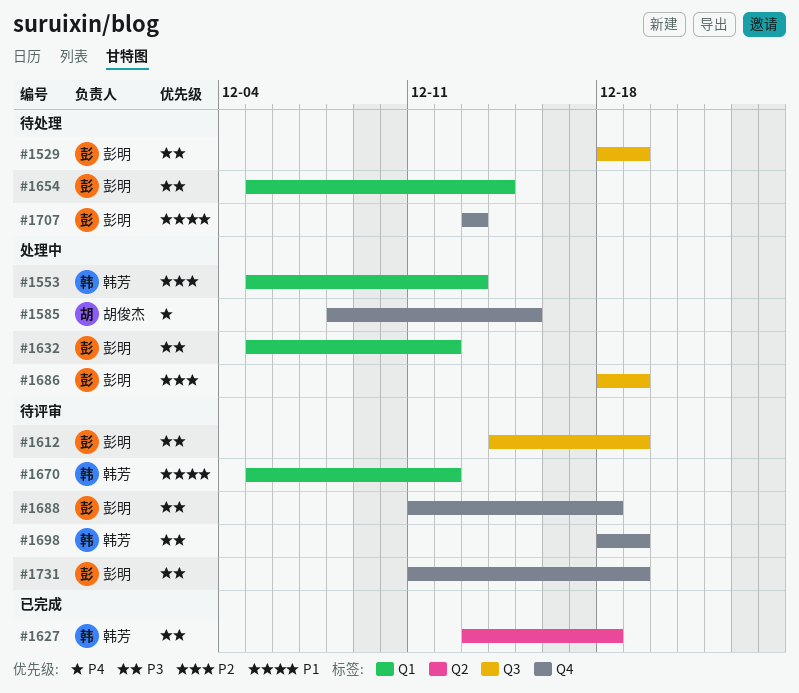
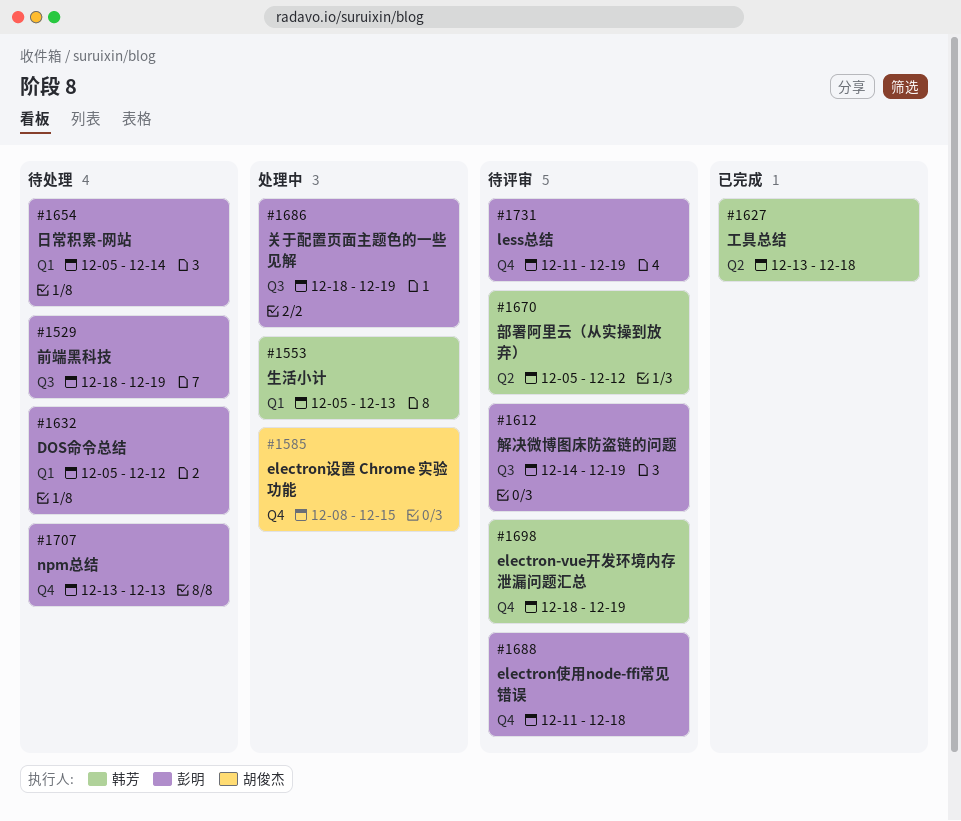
#1632, status: 处理中 -> 待处理
#1670, label: Q1 -> Q2

